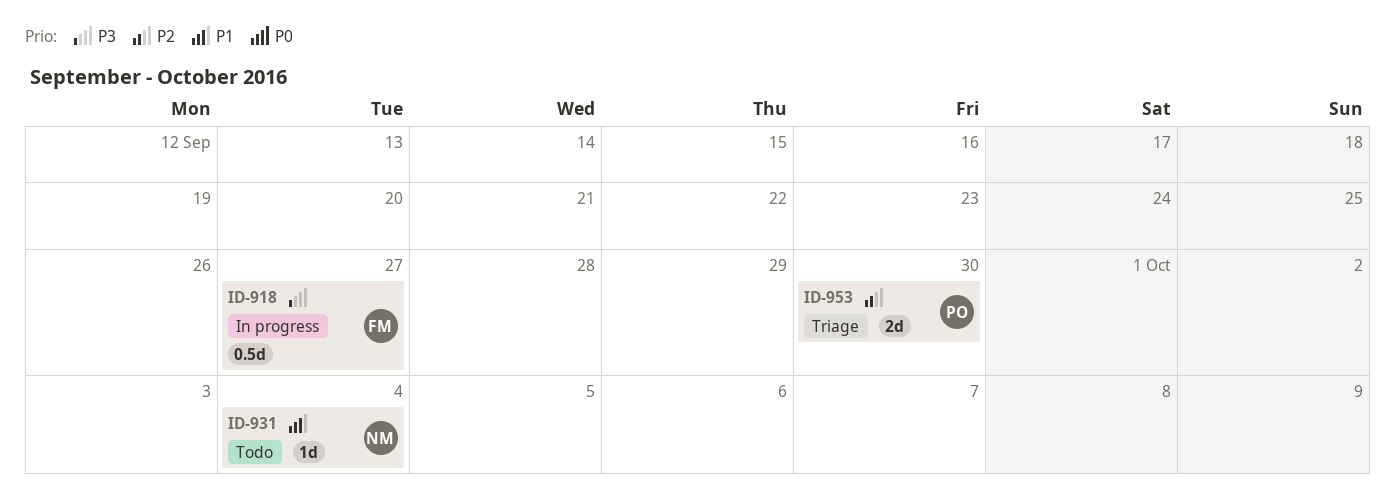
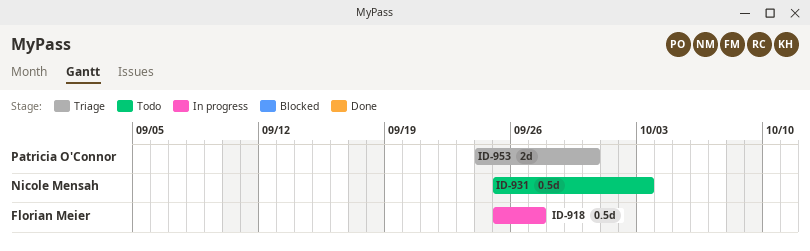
ID-931, estimate: 1d -> 0.5d
ID-931, due: Oct 4 -> Oct 3

